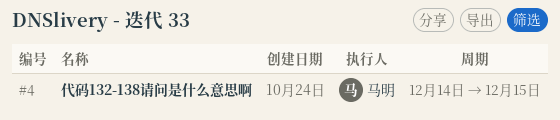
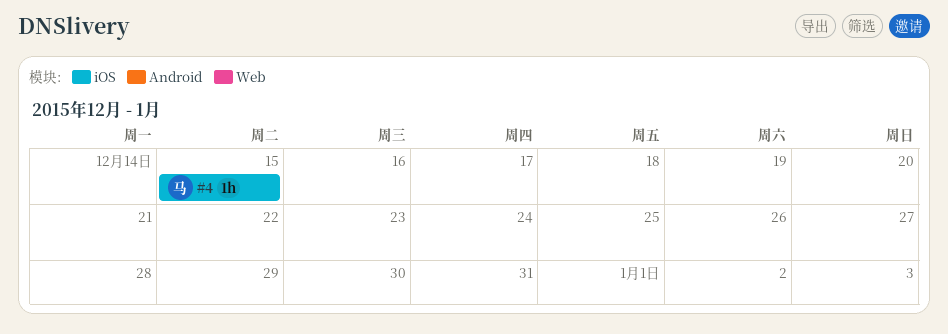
#4, start: Dec 14 -> Dec 15

